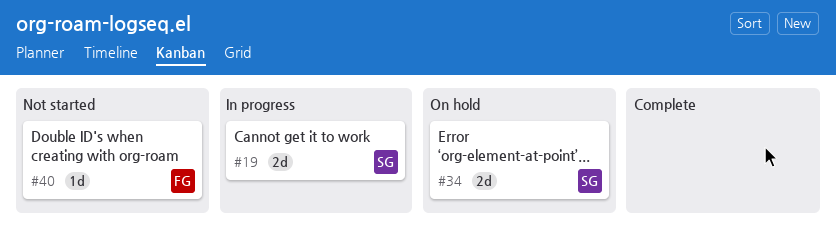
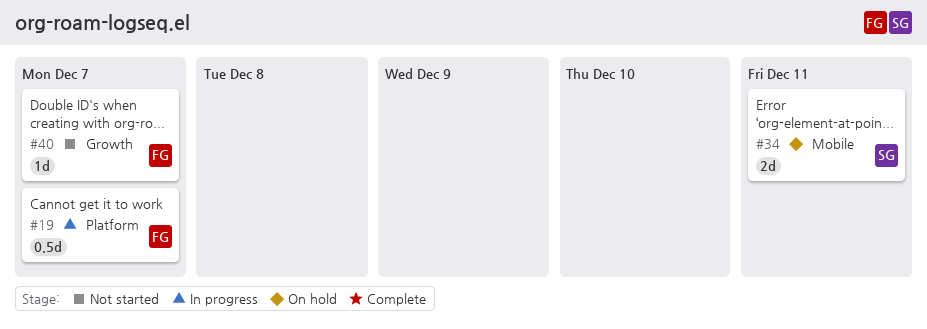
#19, owner: SG -> FG
#19, estimate: 2d -> 0.5d

